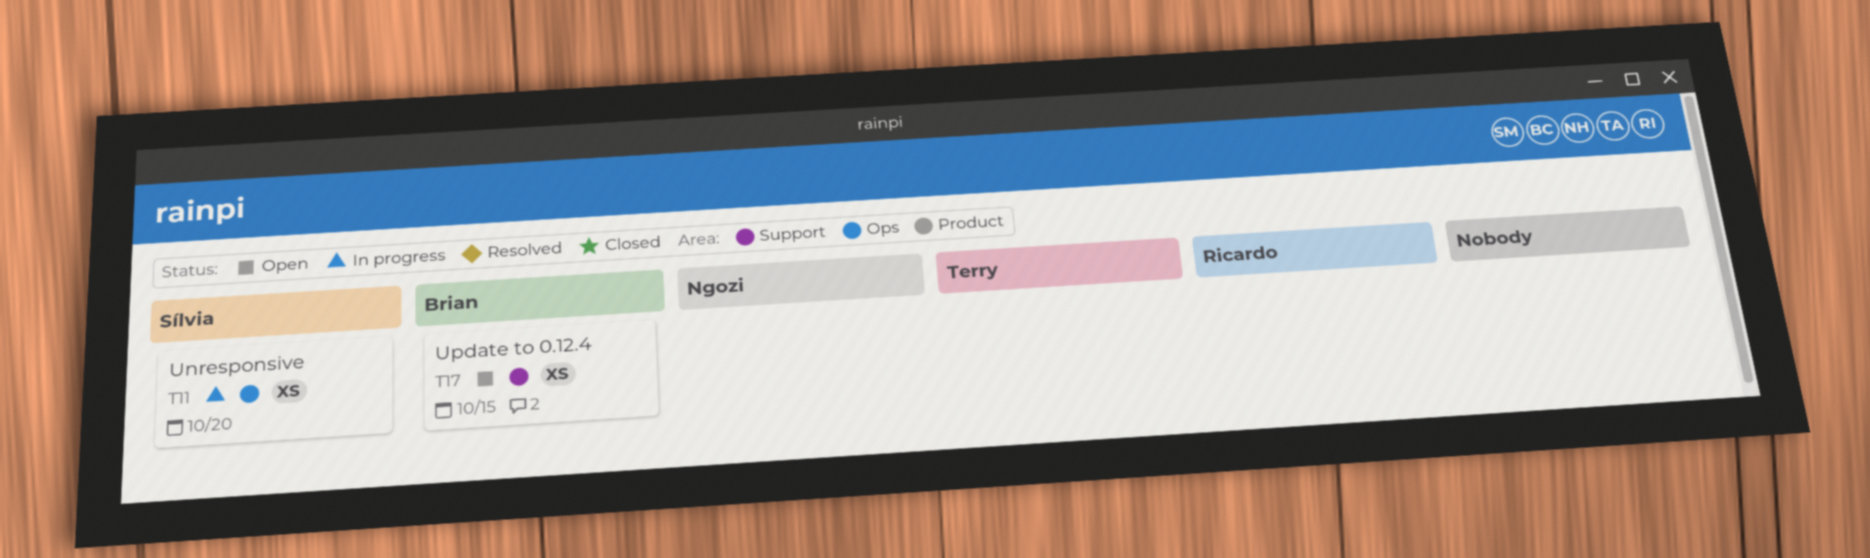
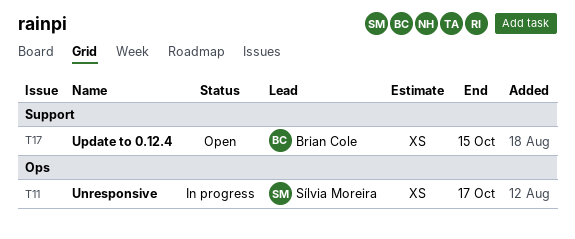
T11, due: Oct 20 -> Oct 17

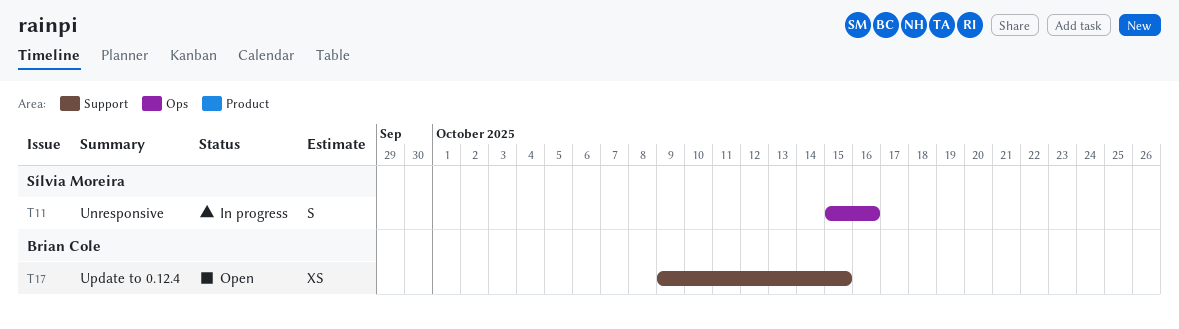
T11, estimate: XS -> S
T11, due: Oct 17 -> Oct 16

